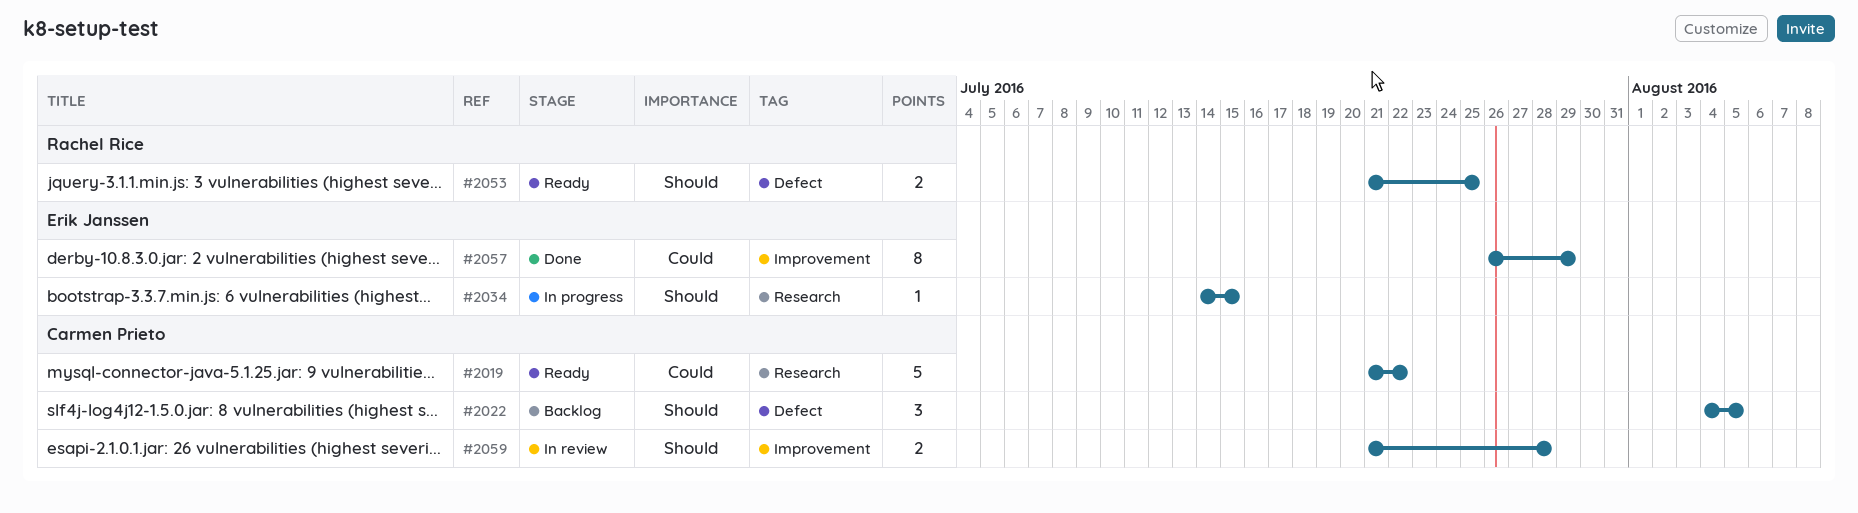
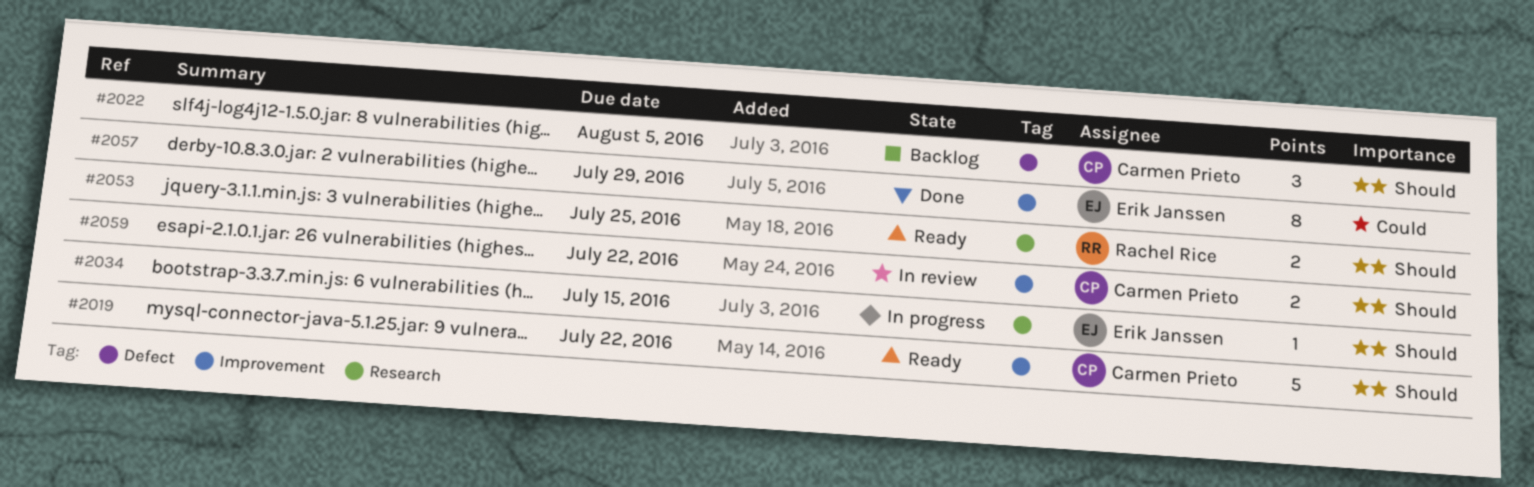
#2019, priority: Could -> Should
#2019, label: Research -> Improvement
#2053, label: Defect -> Research
#2059, due: Jul 28 -> Jul 22

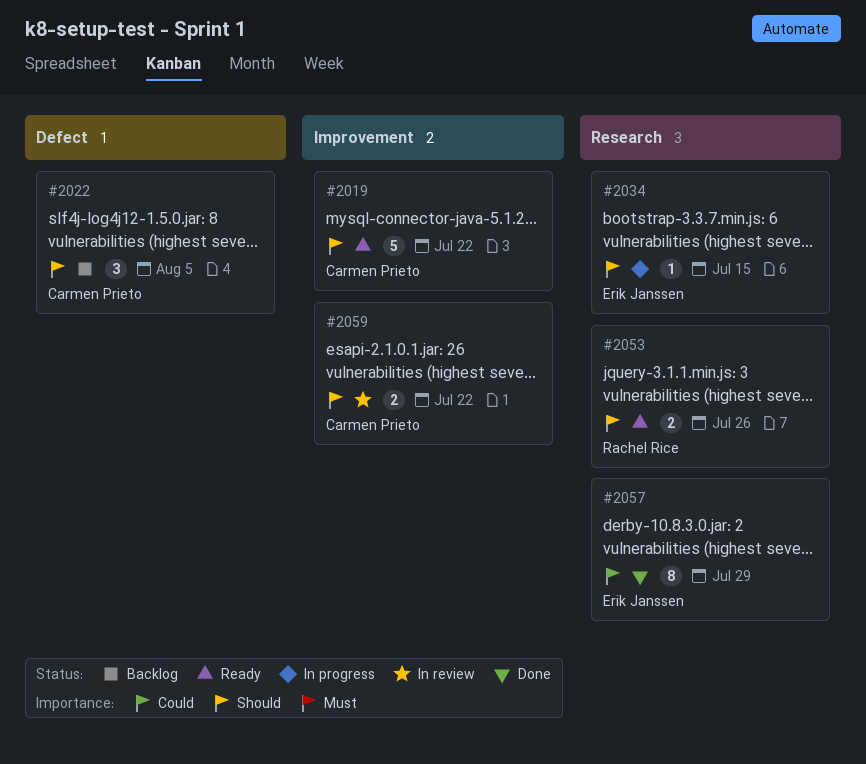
#2053, due: Jul 25 -> Jul 26
#2057, label: Improvement -> Research

